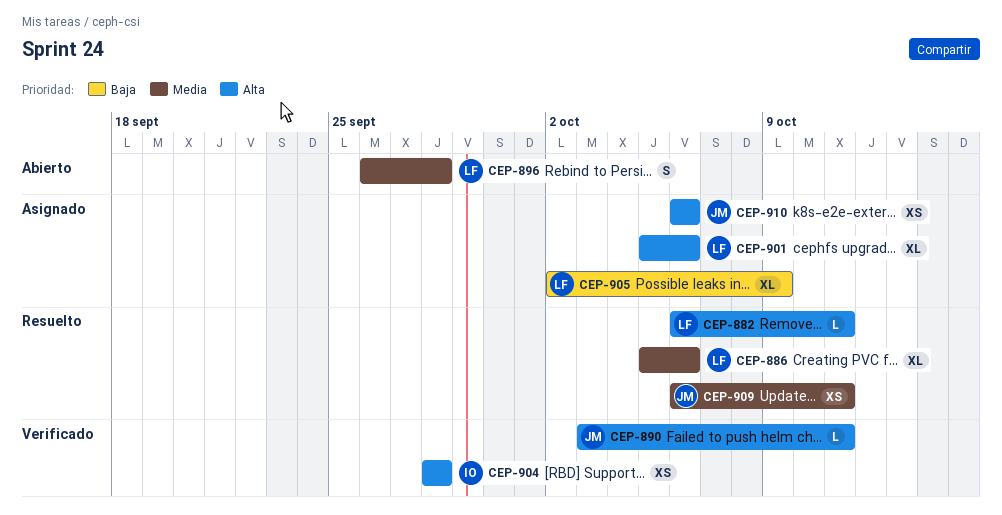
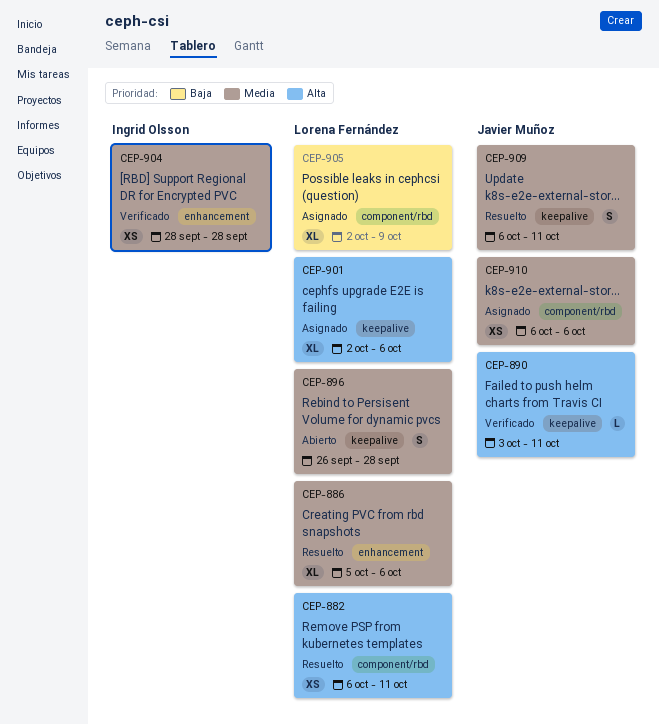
CEP-882, estimate: L -> XS
CEP-901, start: Oct 5 -> Oct 2
CEP-904, priority: Alta -> Media
CEP-909, estimate: XS -> S
CEP-910, priority: Alta -> Media

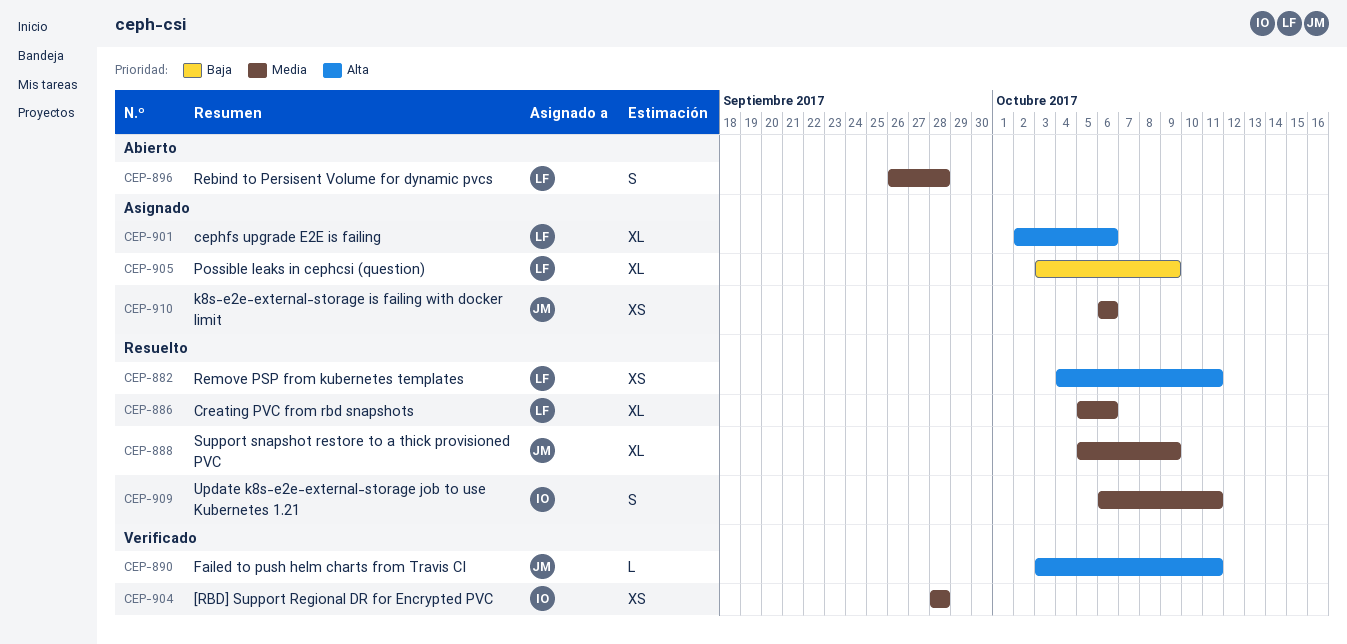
CEP-882, start: Oct 6 -> Oct 4
CEP-888: none -> present
CEP-905, start: Oct 2 -> Oct 3
CEP-909, owner: Javier Muñoz -> Ingrid Olsson

